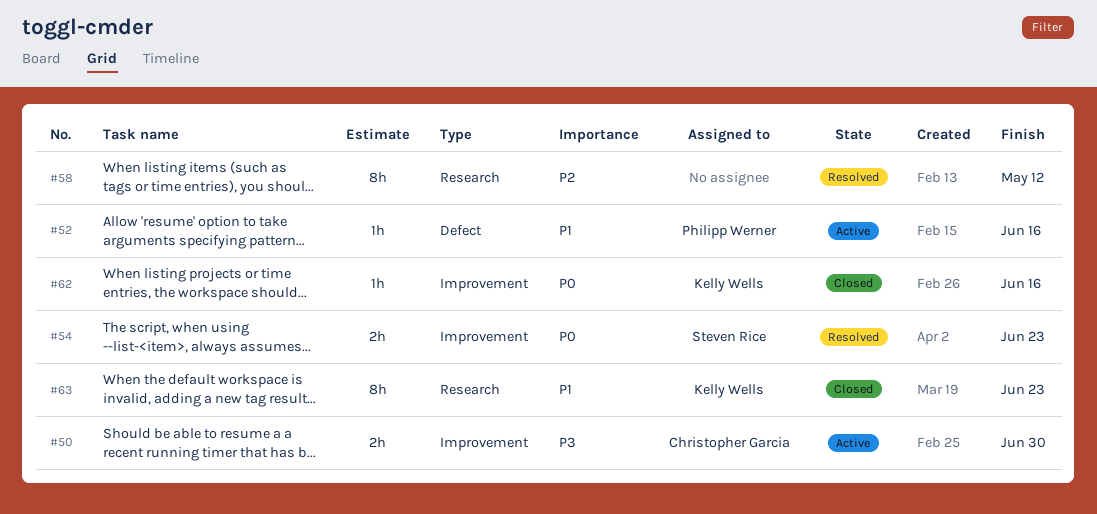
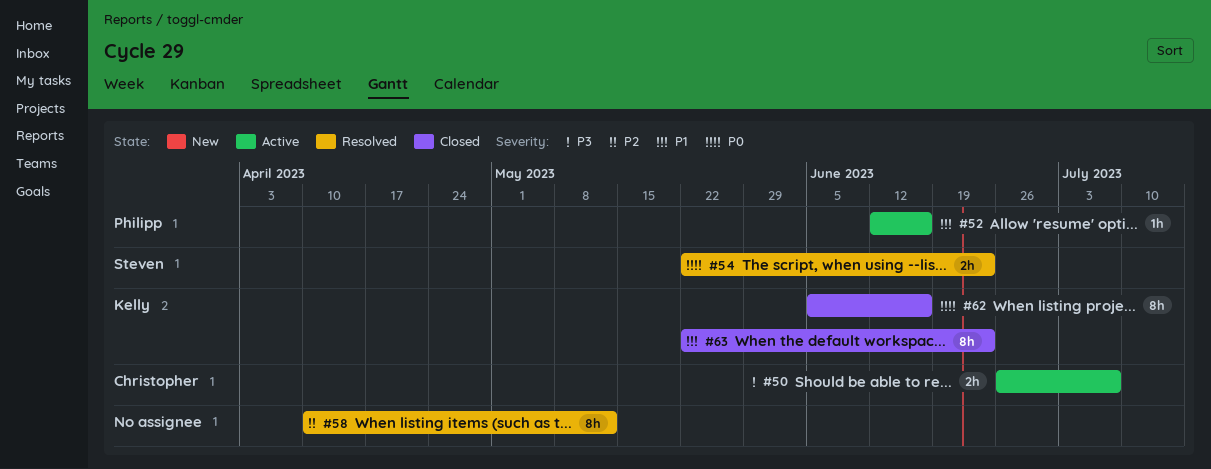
#50, due: Jun 30 -> Jul 7
#62, estimate: 1h -> 8h

